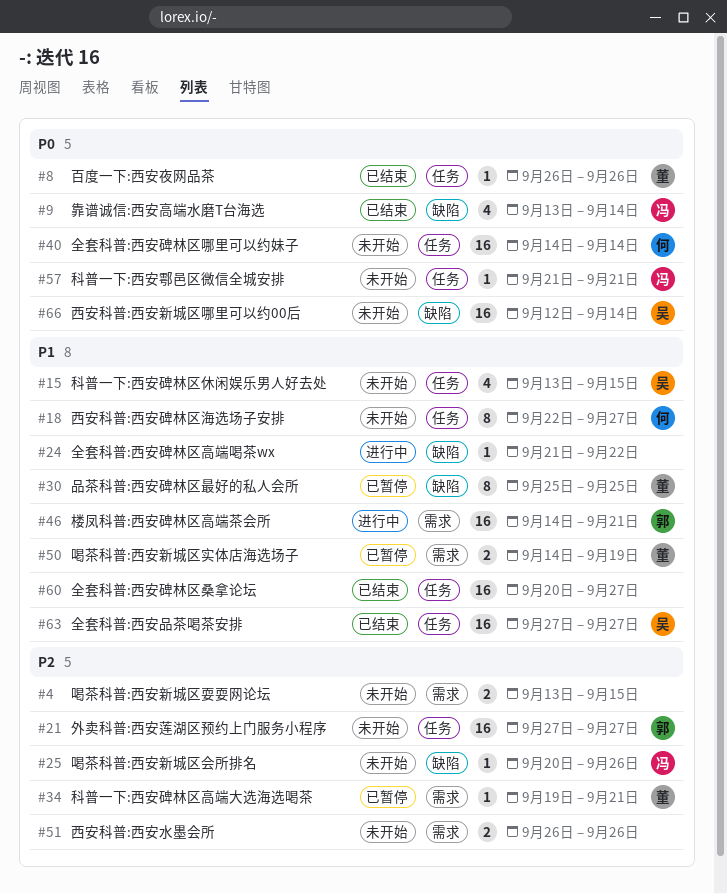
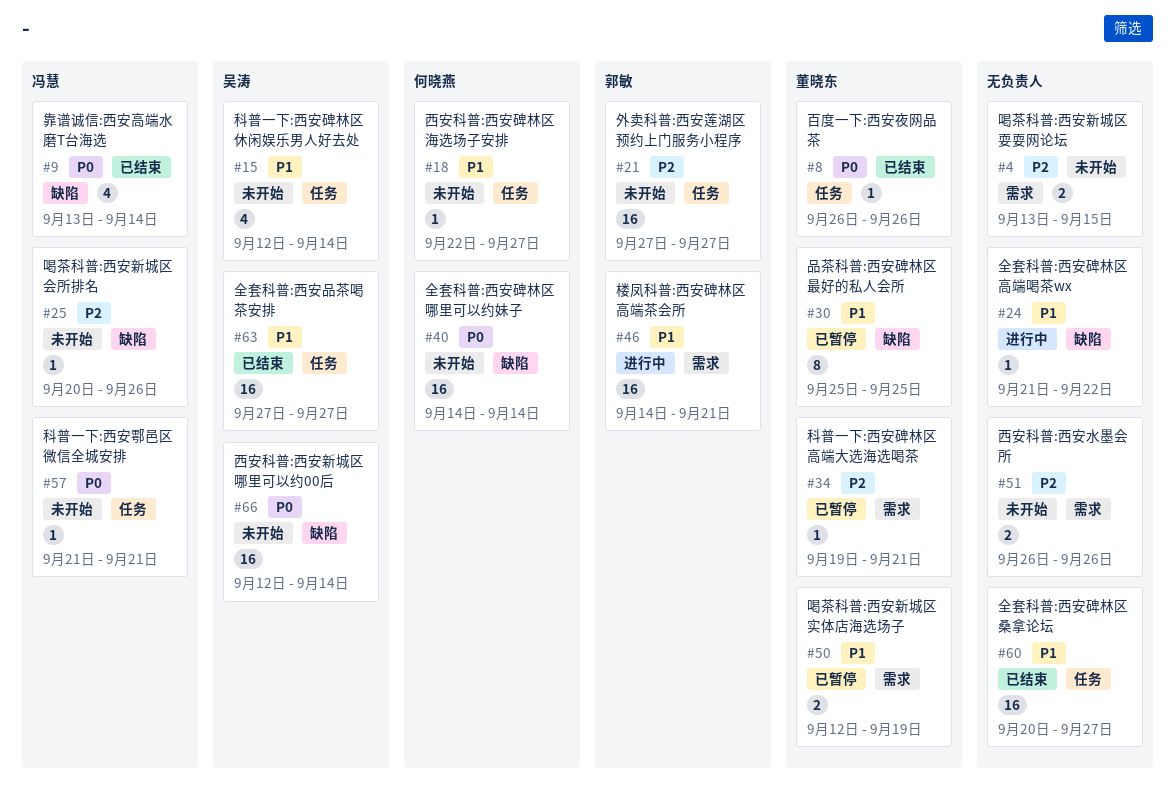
#15, start: Sep 13 -> Sep 12
#15, due: Sep 15 -> Sep 14
#18, estimate: 8 -> 1
#40, label: 任务 -> 缺陷
#50, start: Sep 14 -> Sep 12

